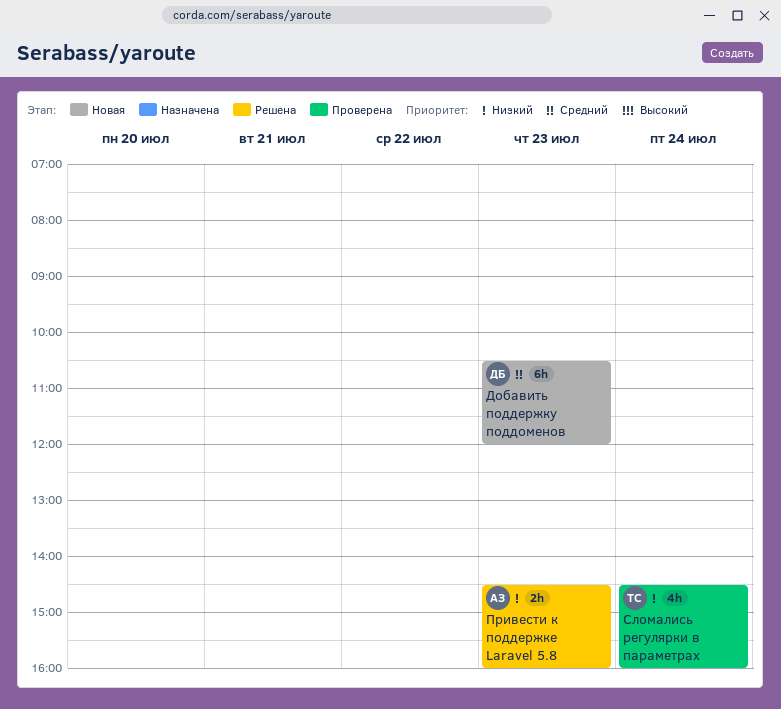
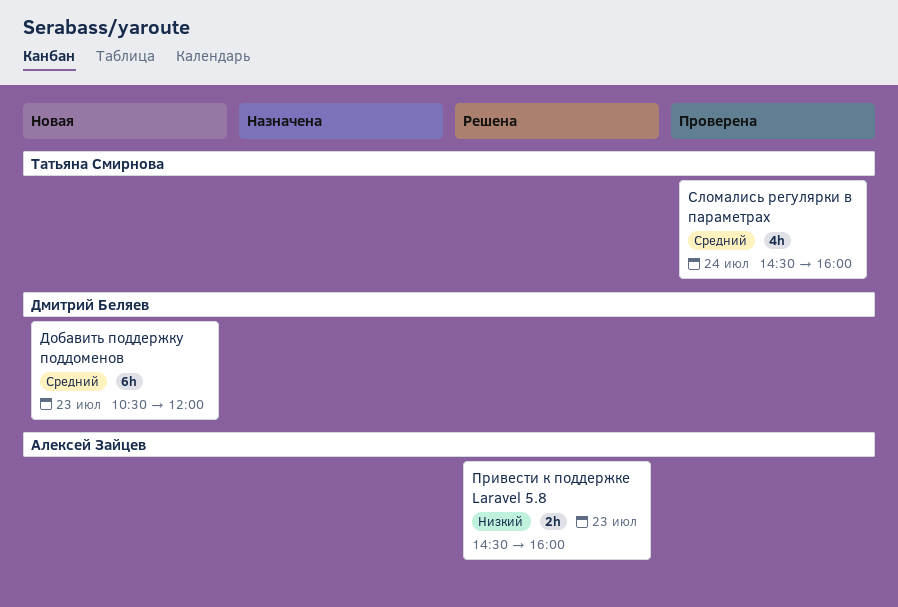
Сломались регулярки в параметрах, priority: Низкий -> Средний

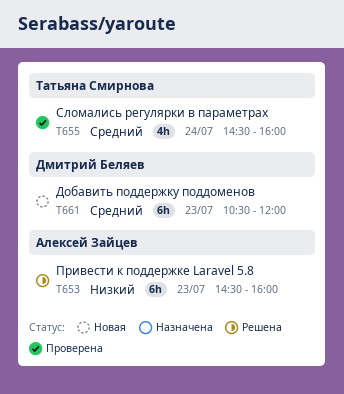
Привести к поддержке Laravel 5.8, estimate: 2h -> 6h

